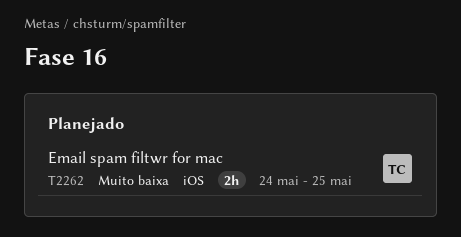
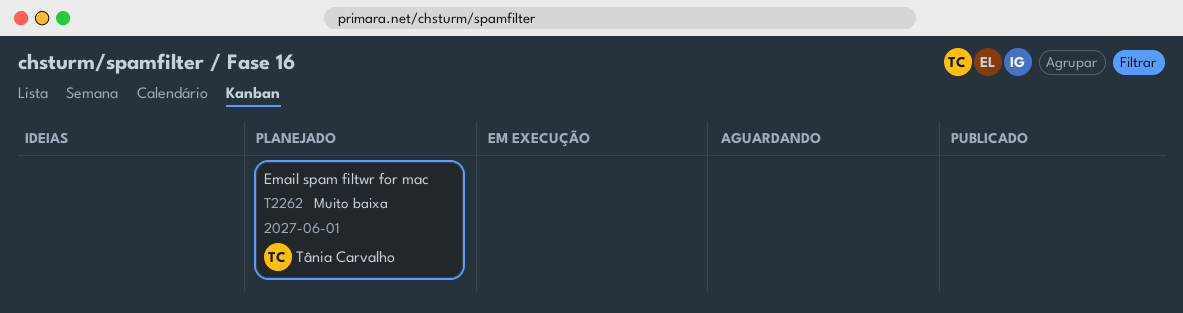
T2262, due: May 25 -> Jun 1

